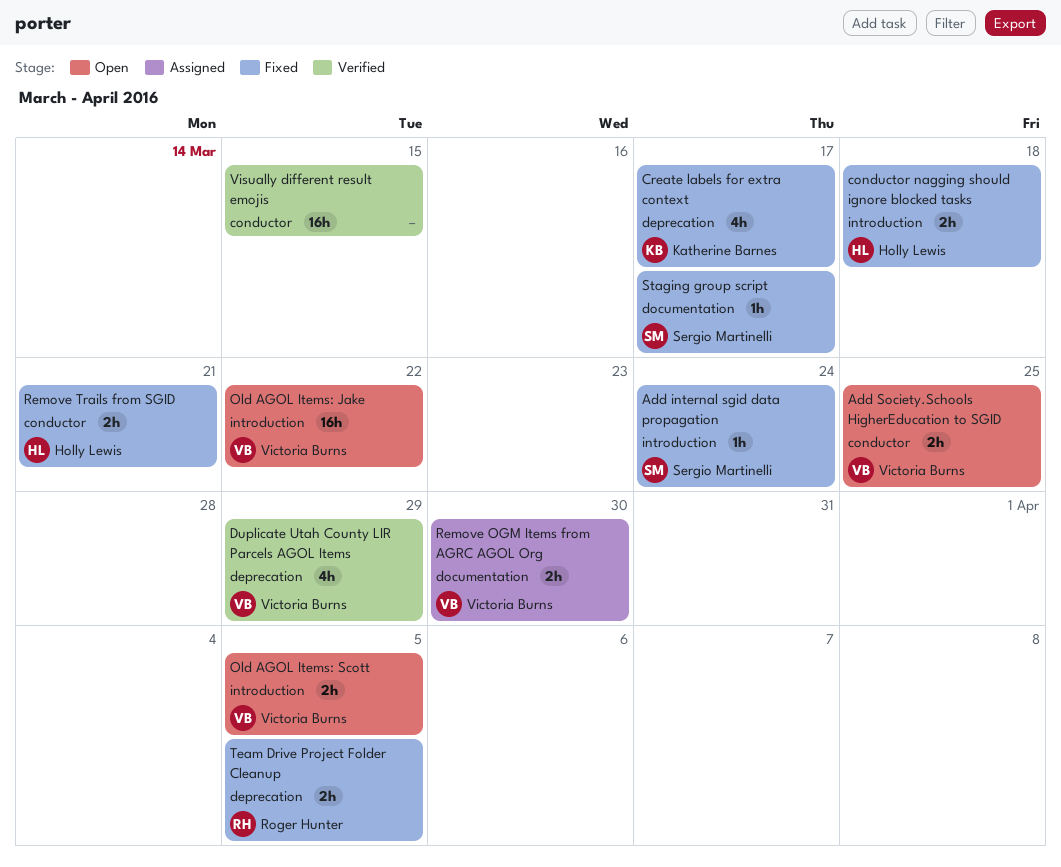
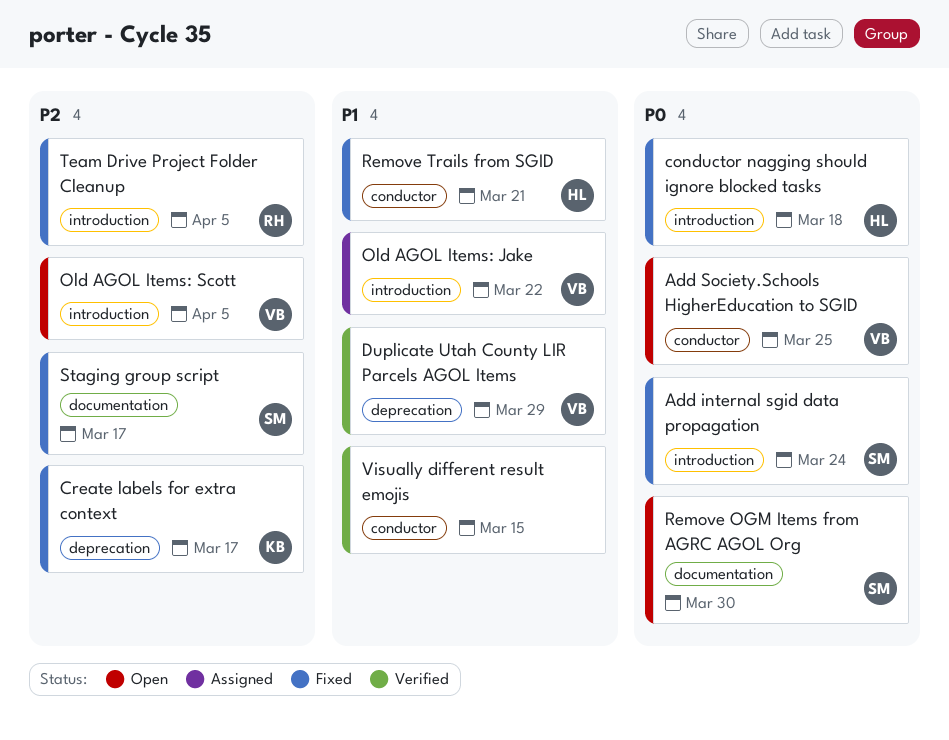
Old AGOL Items: Jake, status: Open -> Assigned
Remove OGM Items from AGRC AGOL Org, status: Assigned -> Open
Remove OGM Items from AGRC AGOL Org, owner: Victoria Burns -> Sergio Martinelli
Team Drive Project Folder Cleanup, label: deprecation -> introduction

